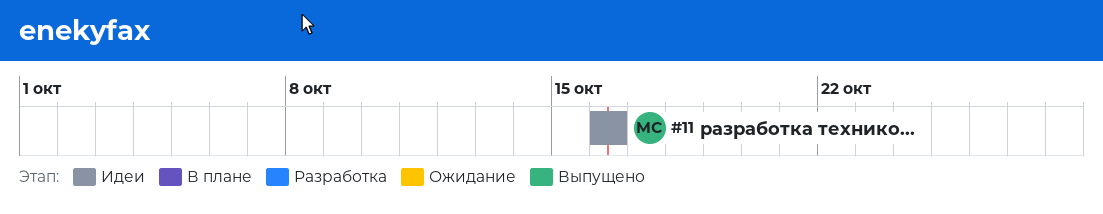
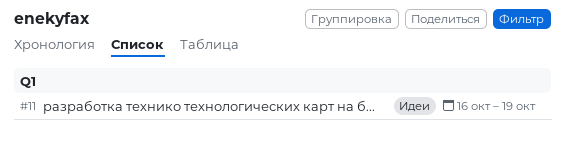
#11, due: Oct 16 -> Oct 19

